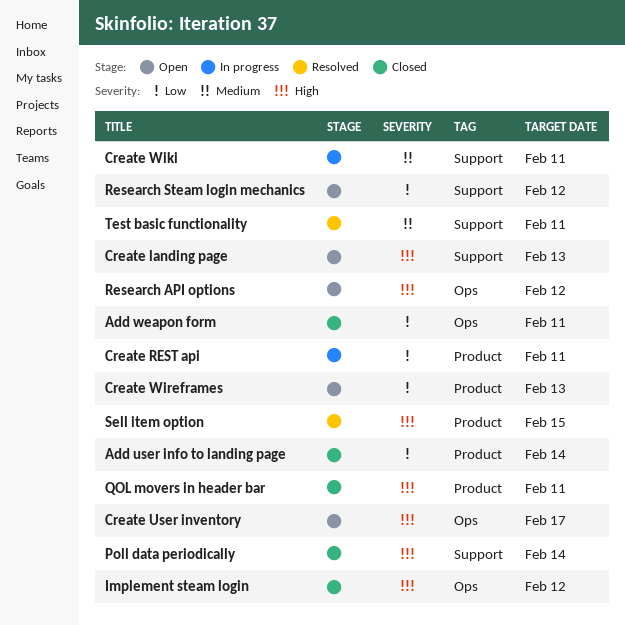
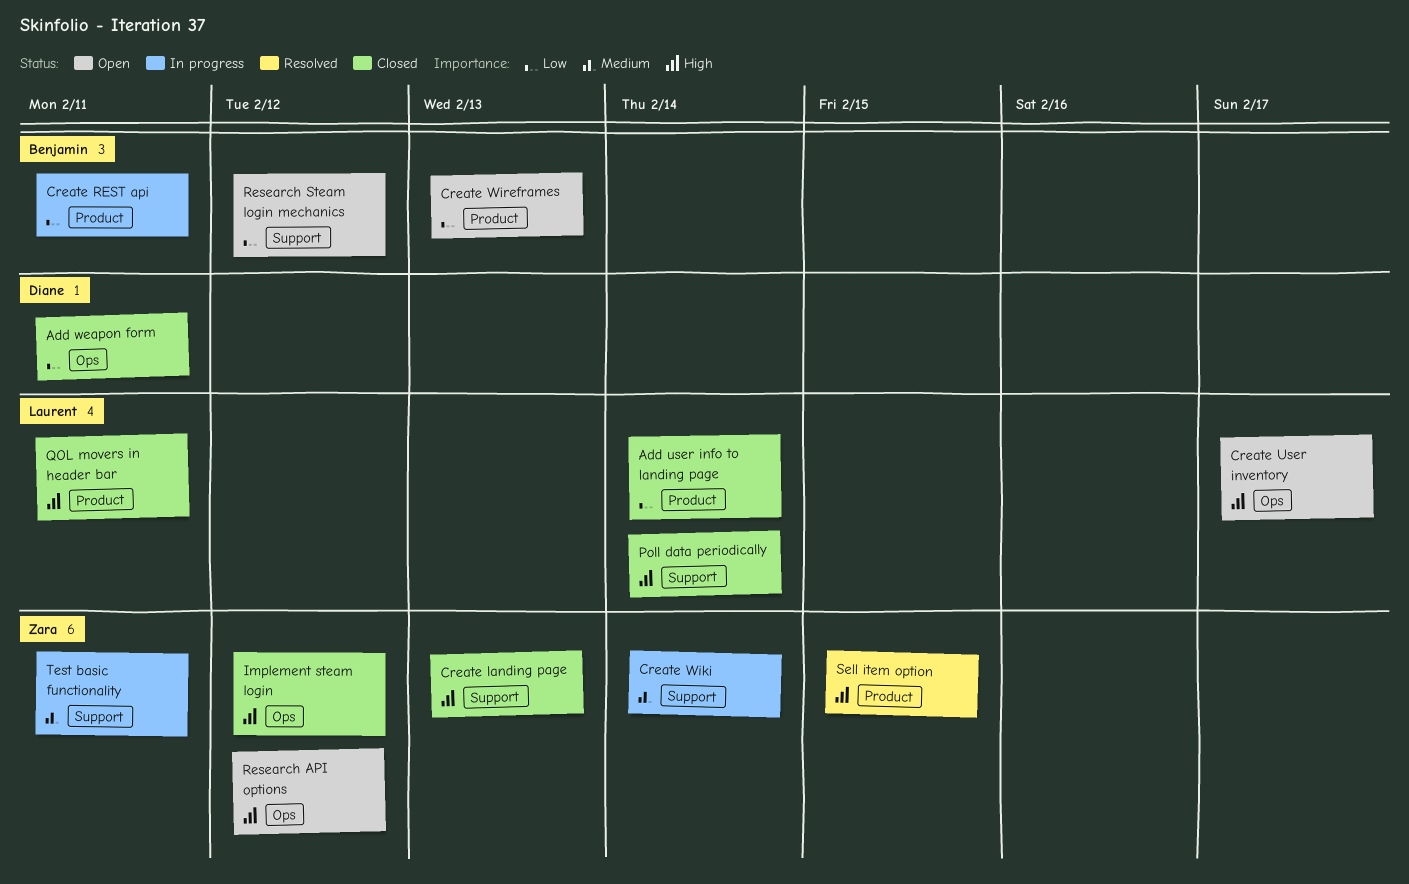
Create landing page, status: Open -> Closed
Create Wiki, due: Feb 11 -> Feb 14
Test basic functionality, status: Resolved -> In progress

